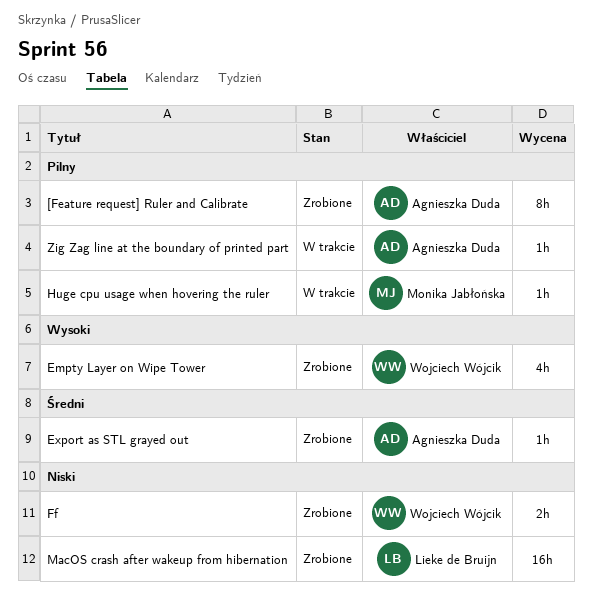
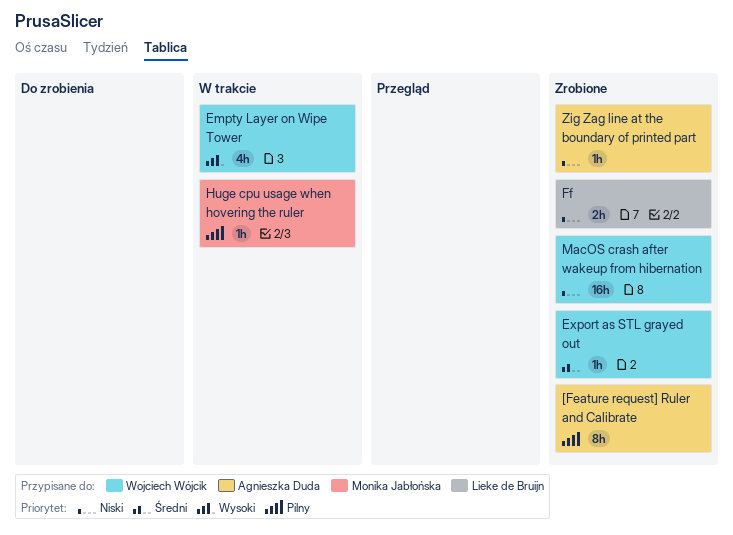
Empty Layer on Wipe Tower, status: Zrobione -> W trakcie
Export as STL grayed out, owner: Agnieszka Duda -> Wojciech Wójcik
Ff, owner: Wojciech Wójcik -> Lieke de Bruijn
MacOS crash after wakeup from hibernation, owner: Lieke de Bruijn -> Wojciech Wójcik
Zig Zag line at the boundary of printed part, status: W trakcie -> Zrobione
Zig Zag line at the boundary of printed part, priority: Pilny -> Niski

